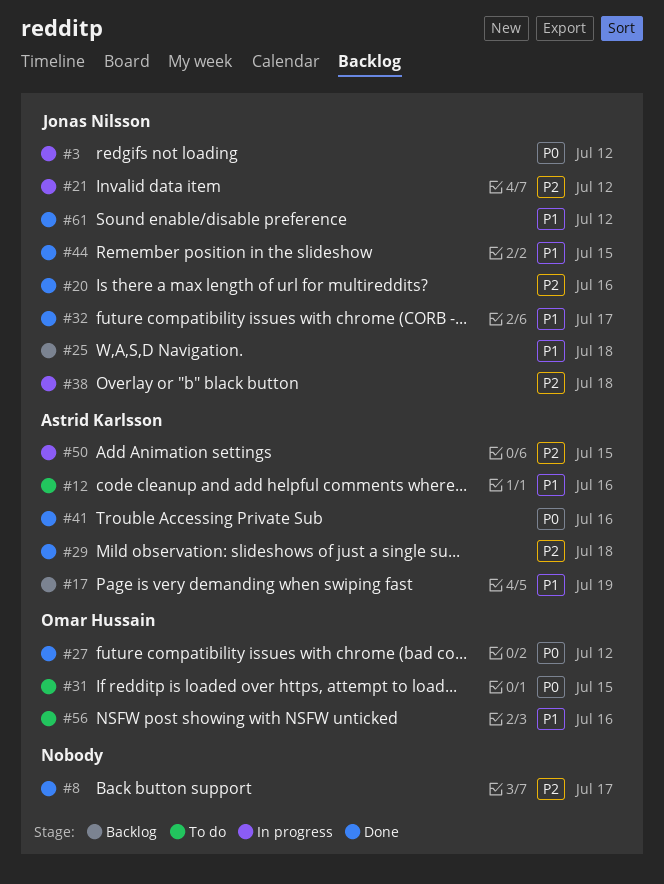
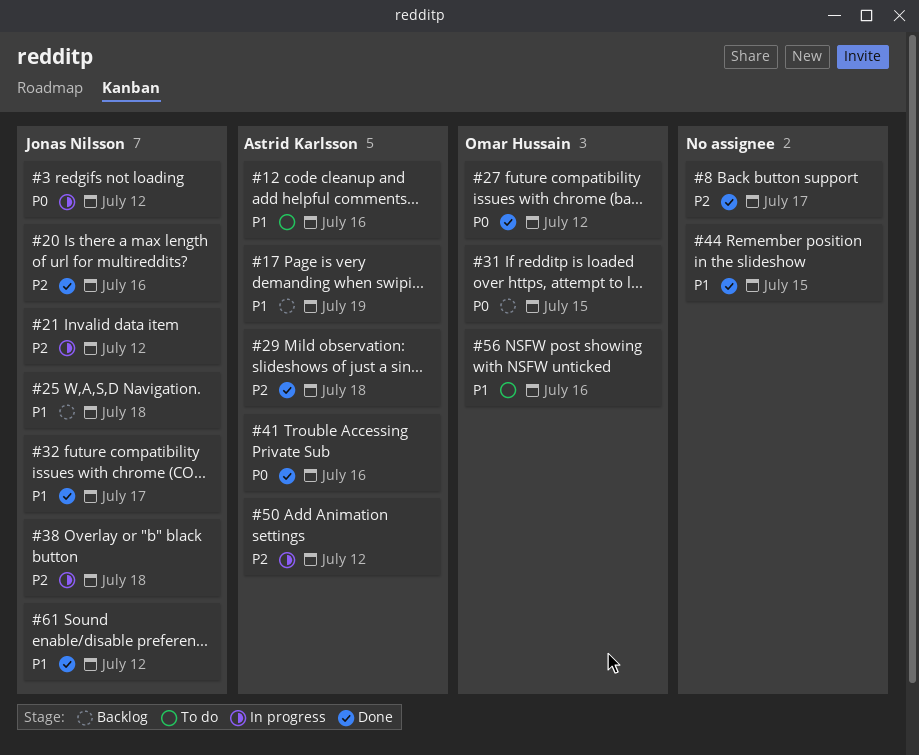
#31, status: To do -> Backlog
#44, owner: Jonas Nilsson -> none
#50, due: Jul 15 -> Jul 12

